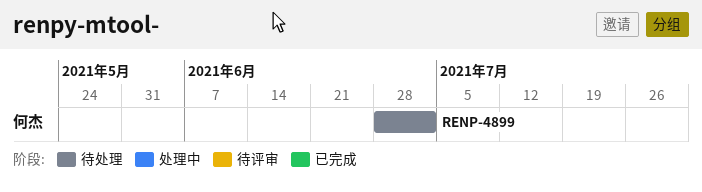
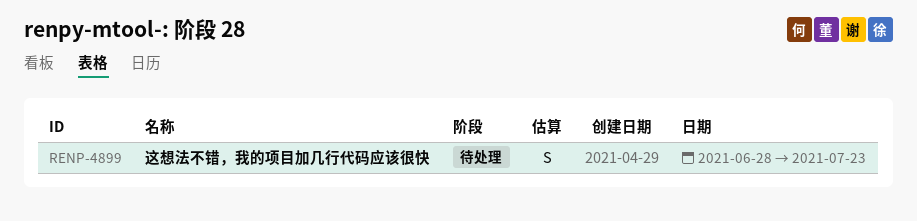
RENP-4899, due: Jul 2 -> Jul 23

